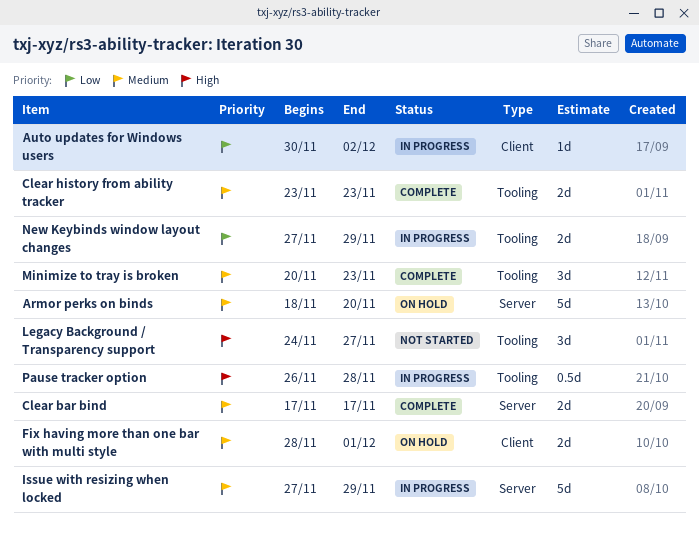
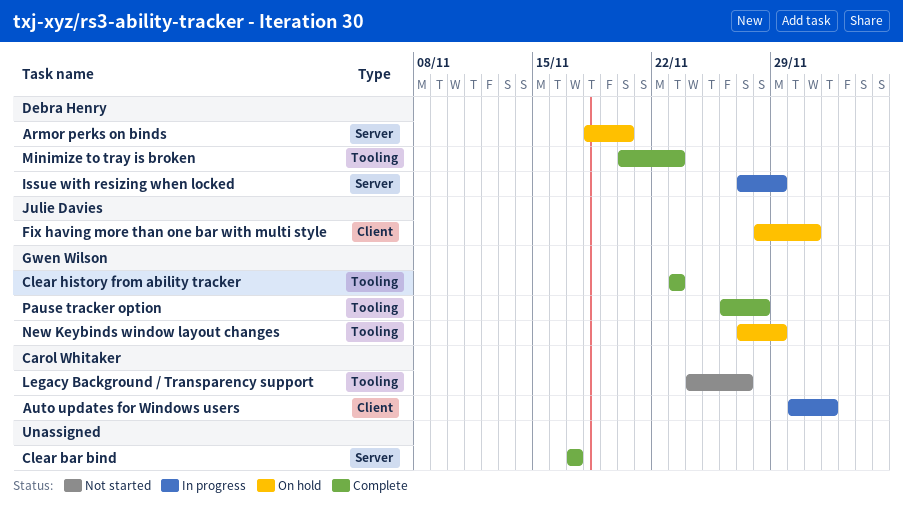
New Keybinds window layout changes, status: In progress -> On hold
Pause tracker option, status: In progress -> Complete

